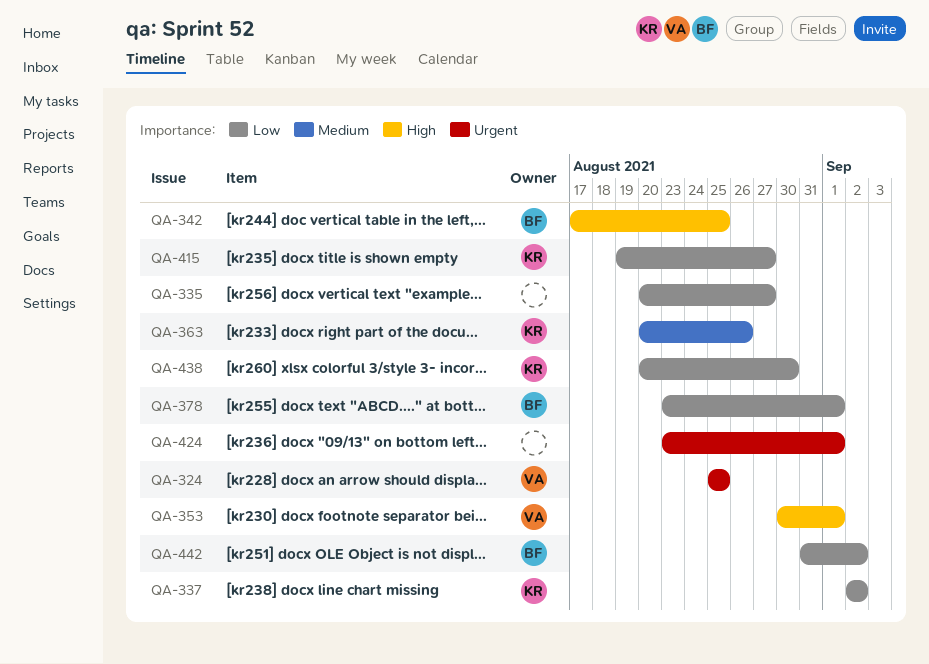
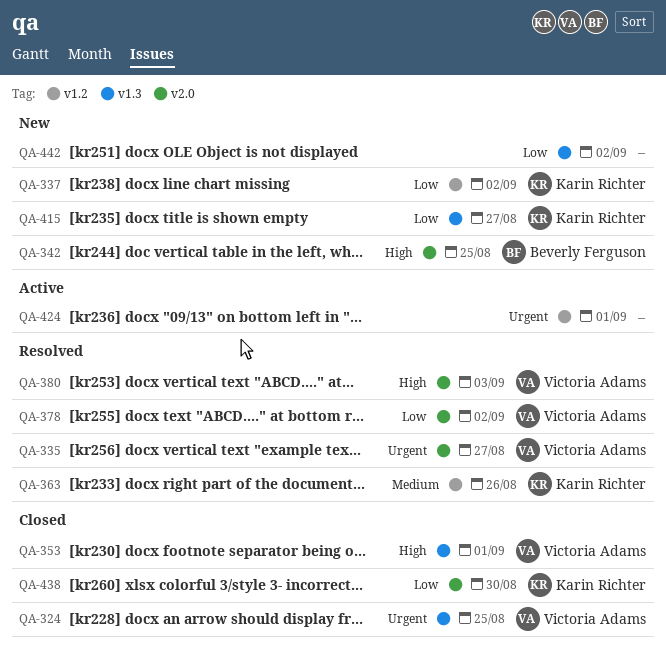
QA-335, owner: none -> Victoria Adams
QA-335, priority: Low -> Urgent
QA-378, owner: Beverly Ferguson -> Victoria Adams
QA-378, due: Sep 1 -> Sep 2
QA-380: none -> present
QA-442, owner: Beverly Ferguson -> none

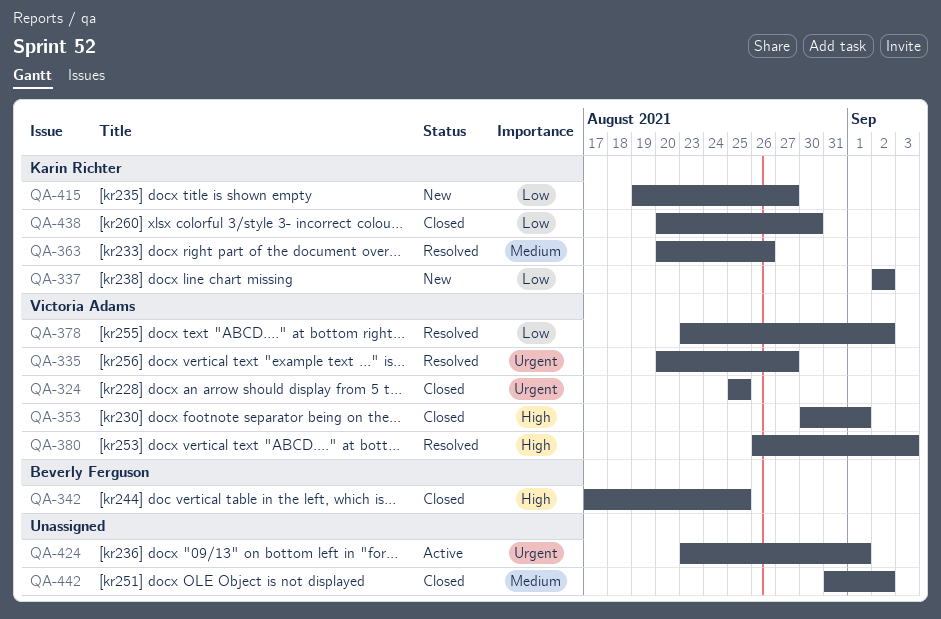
QA-342, status: New -> Closed
QA-442, status: New -> Closed
QA-442, priority: Low -> Medium

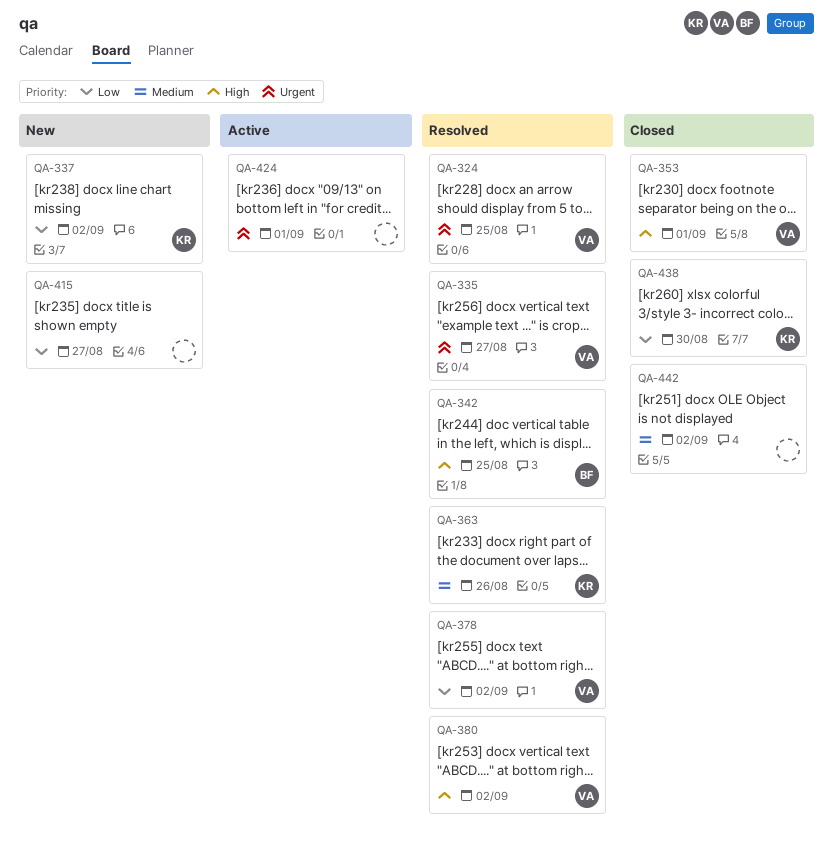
QA-324, status: Closed -> Resolved
QA-342, status: Closed -> Resolved
QA-380, due: Sep 3 -> Sep 2
QA-415, owner: Karin Richter -> none

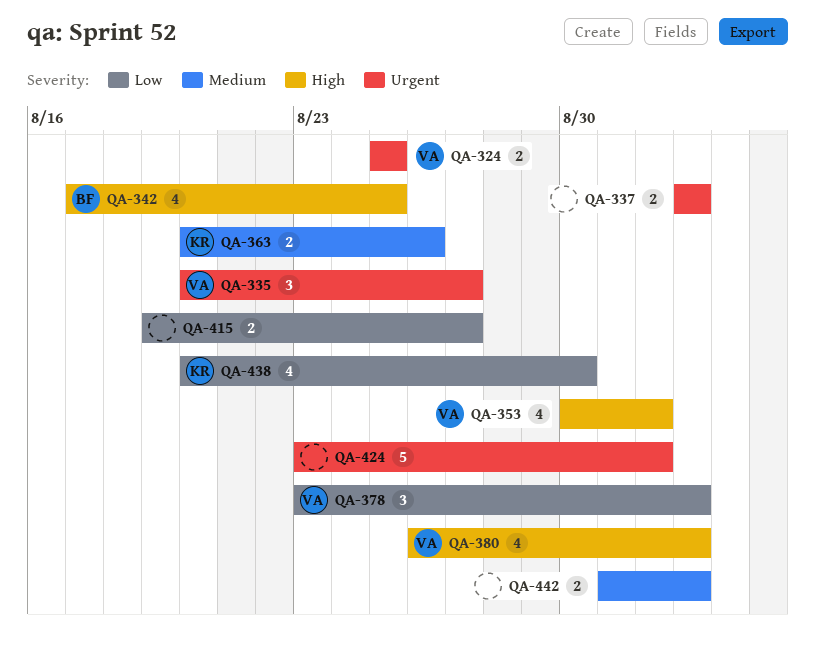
QA-337, owner: KR -> none
QA-337, priority: Low -> Urgent

